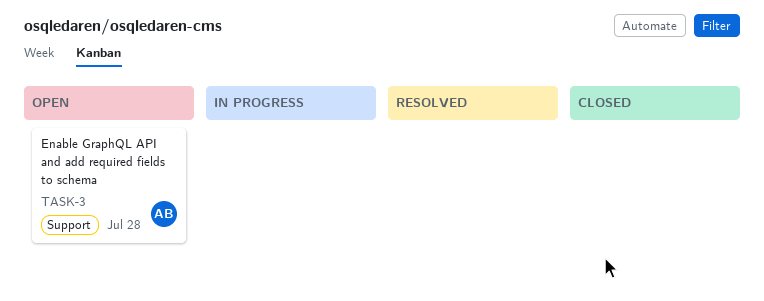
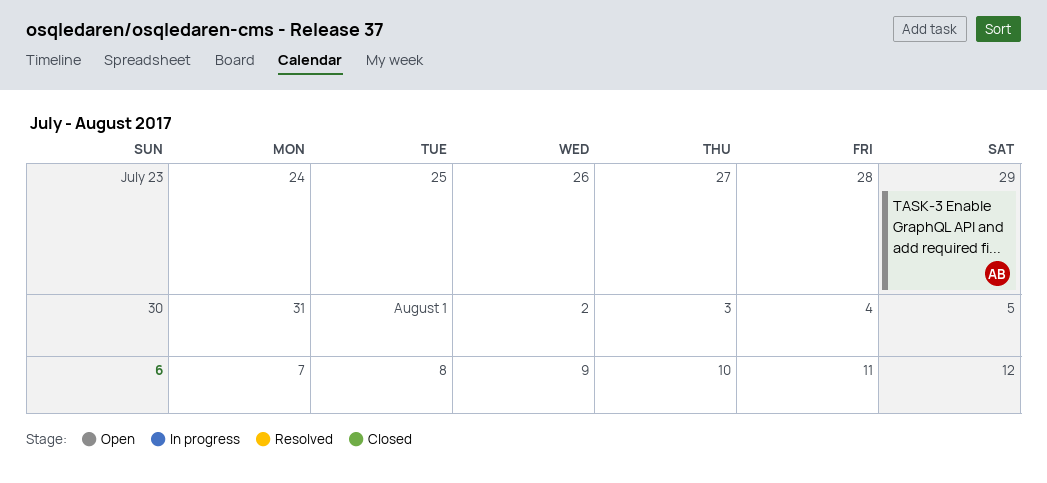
TASK-3, due: Jul 28 -> Jul 29

